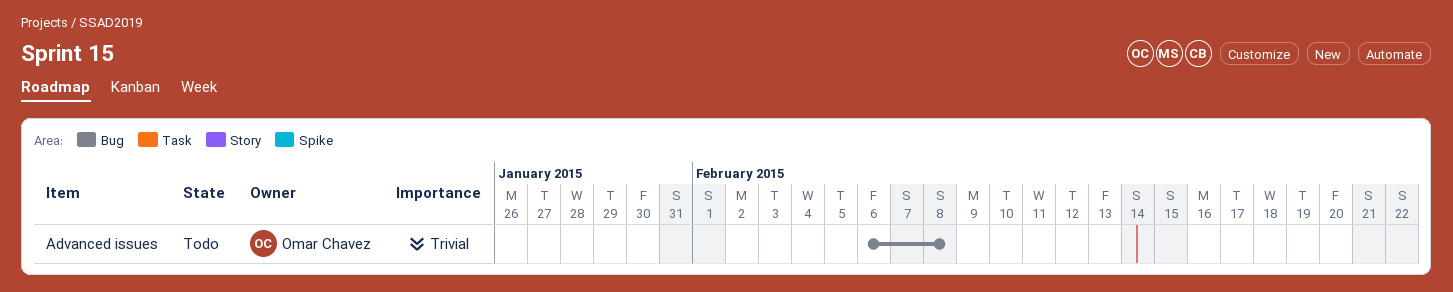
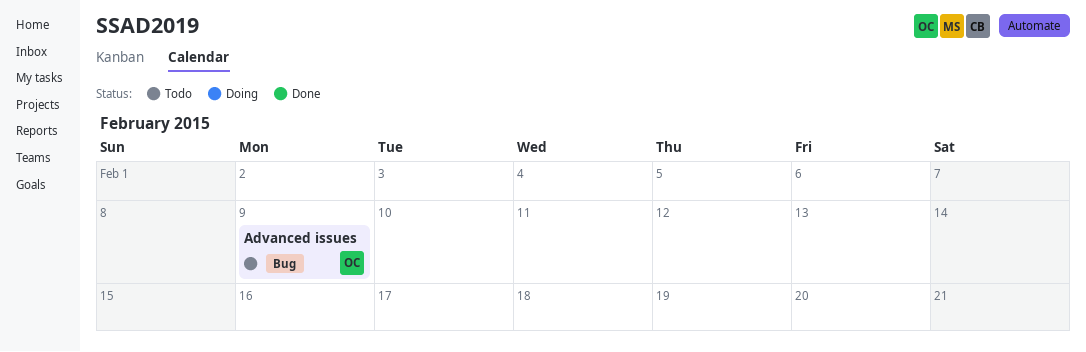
Advanced issues, due: Feb 8 -> Feb 9

